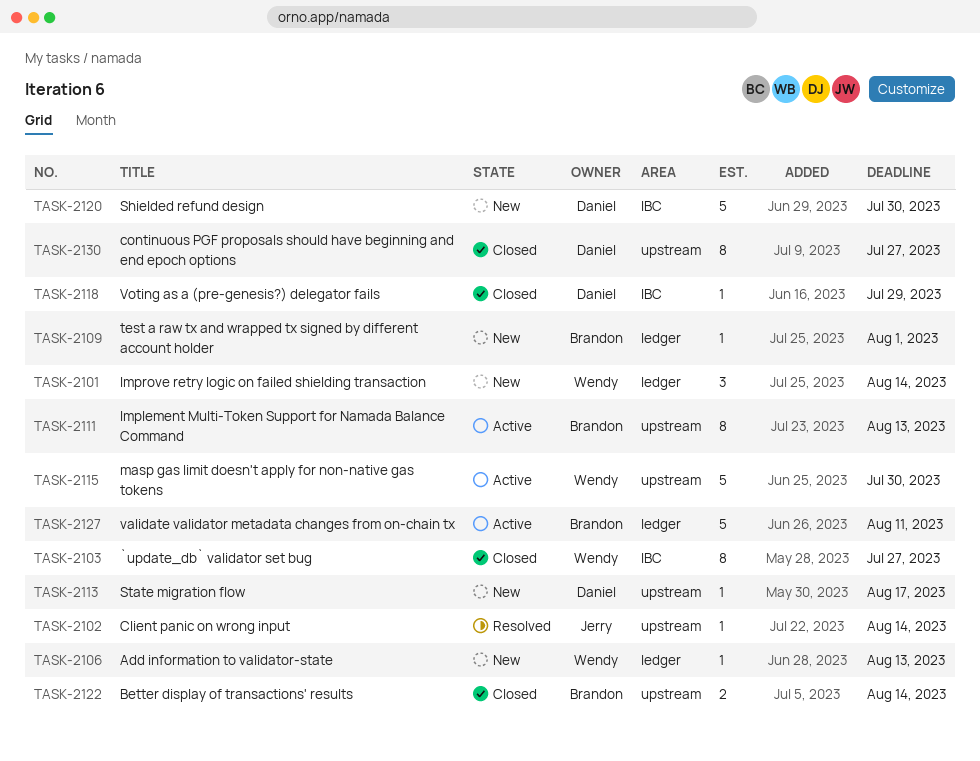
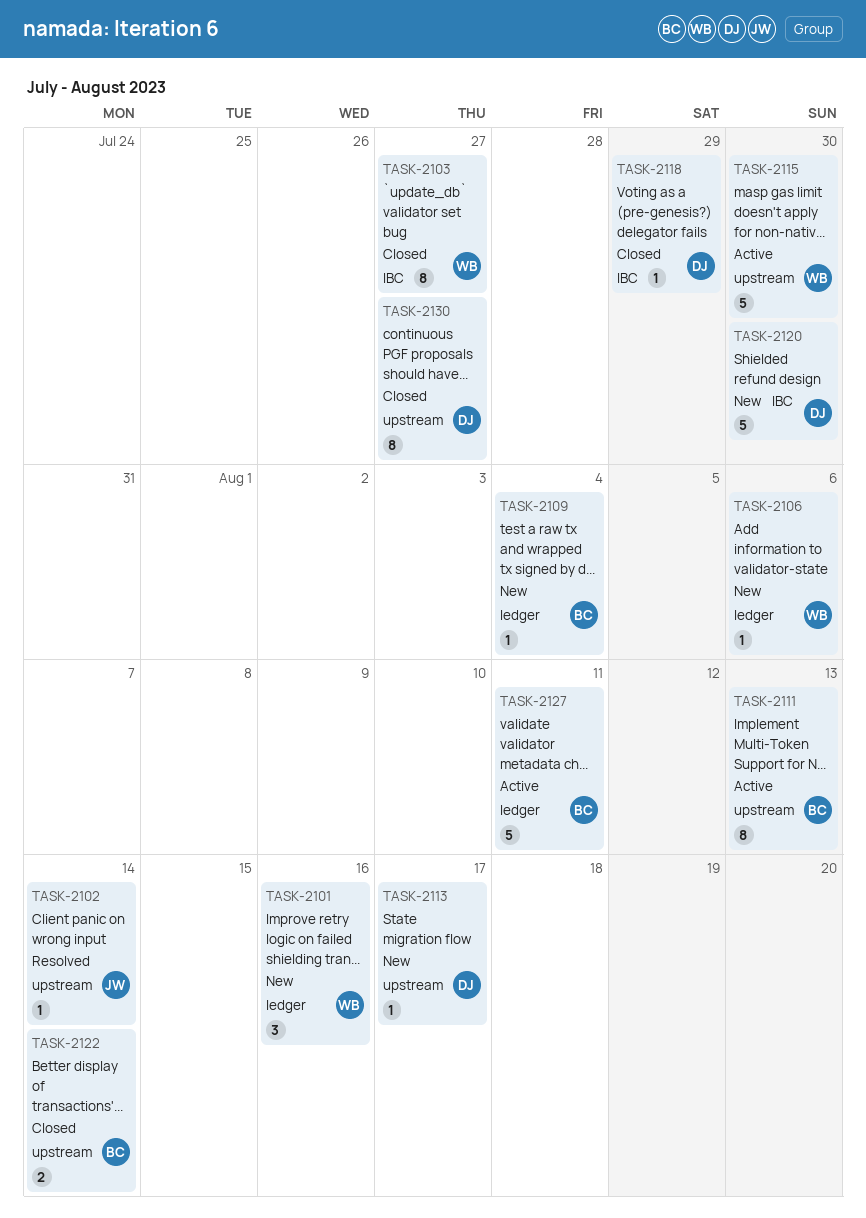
TASK-2101, due: Aug 14 -> Aug 16
TASK-2106, due: Aug 13 -> Aug 6
TASK-2109, due: Aug 1 -> Aug 4

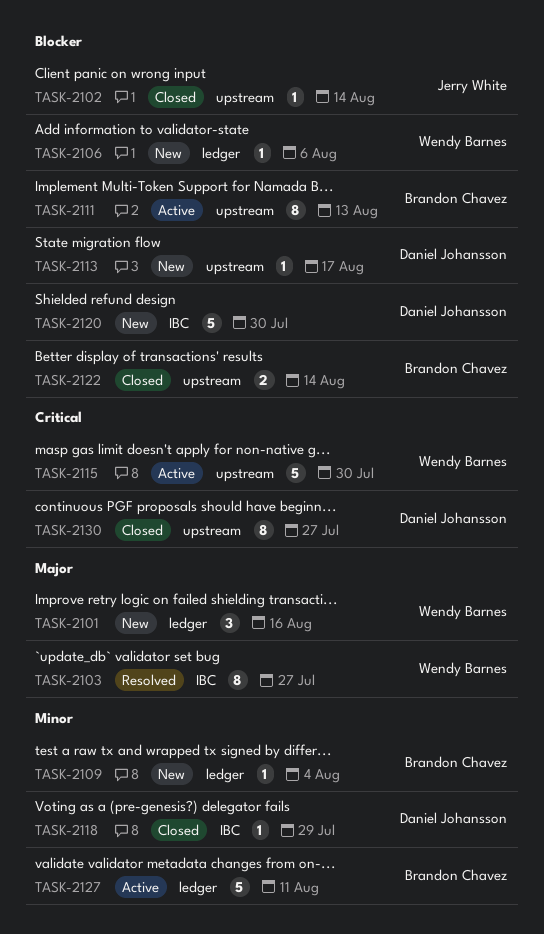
TASK-2102, status: Resolved -> Closed
TASK-2103, status: Closed -> Resolved

